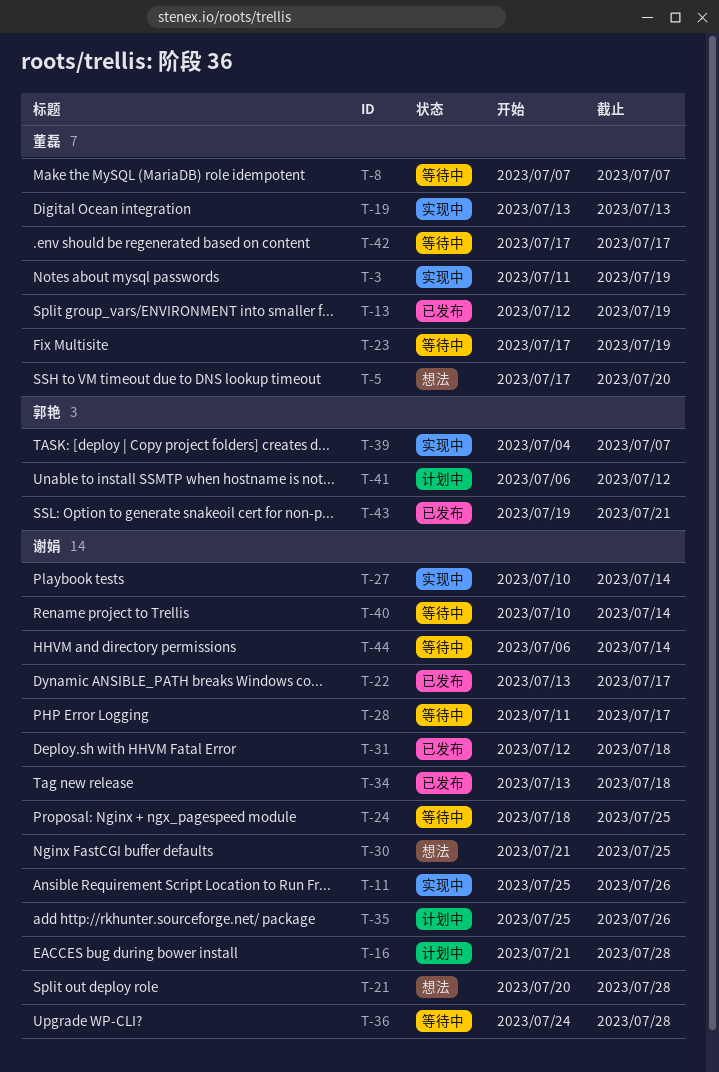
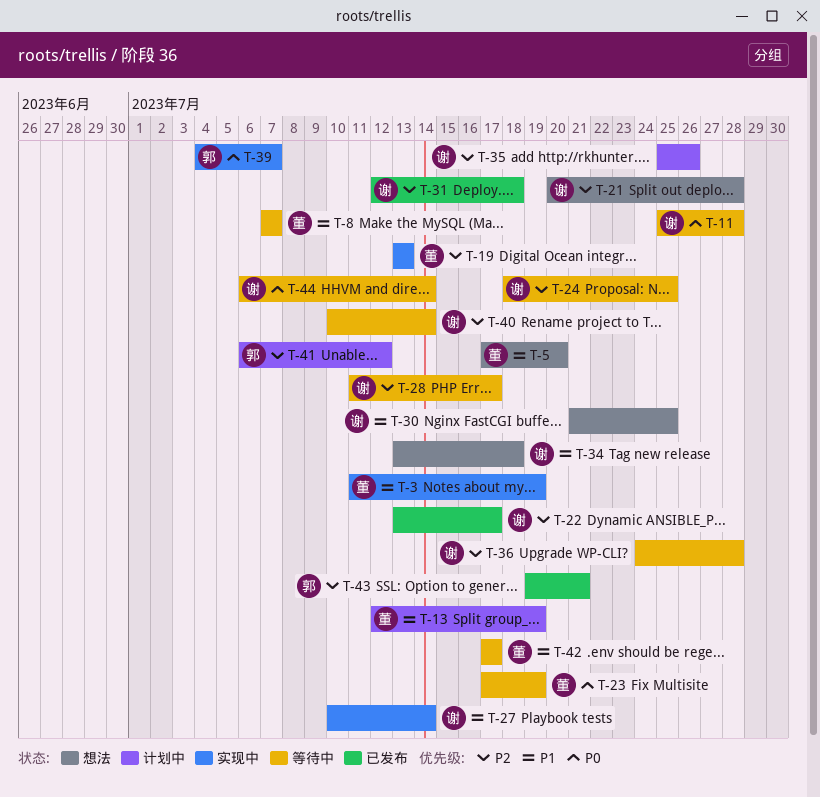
T-11, status: 实现中 -> 等待中
T-11, due: Jul 26 -> Jul 28
T-13, status: 已发布 -> 计划中
T-16: present -> none
T-34, status: 已发布 -> 想法

